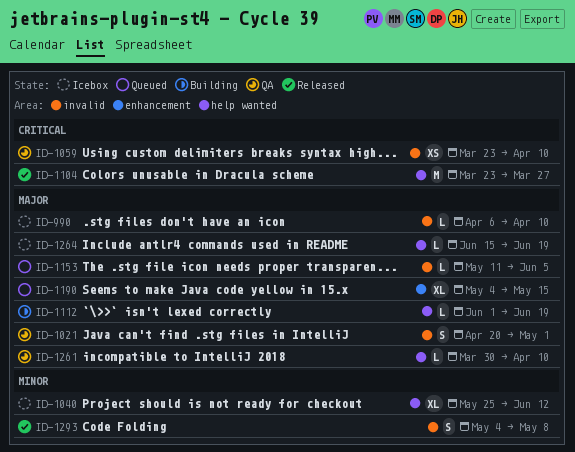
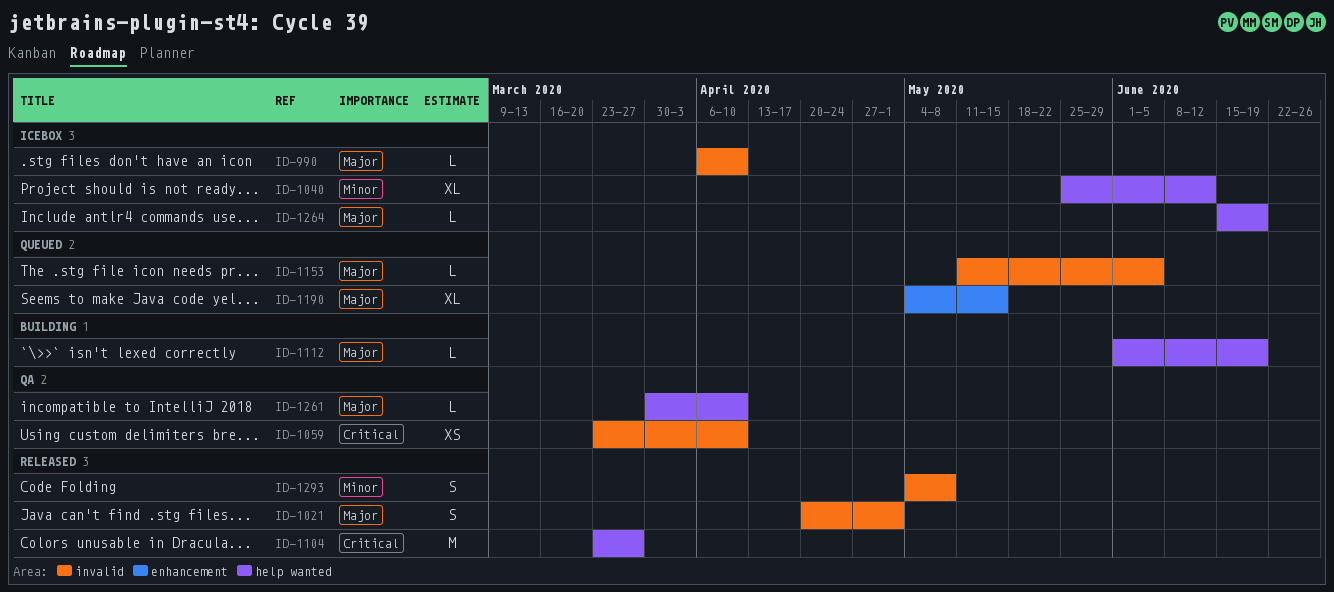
ID-1021, status: QA -> Released

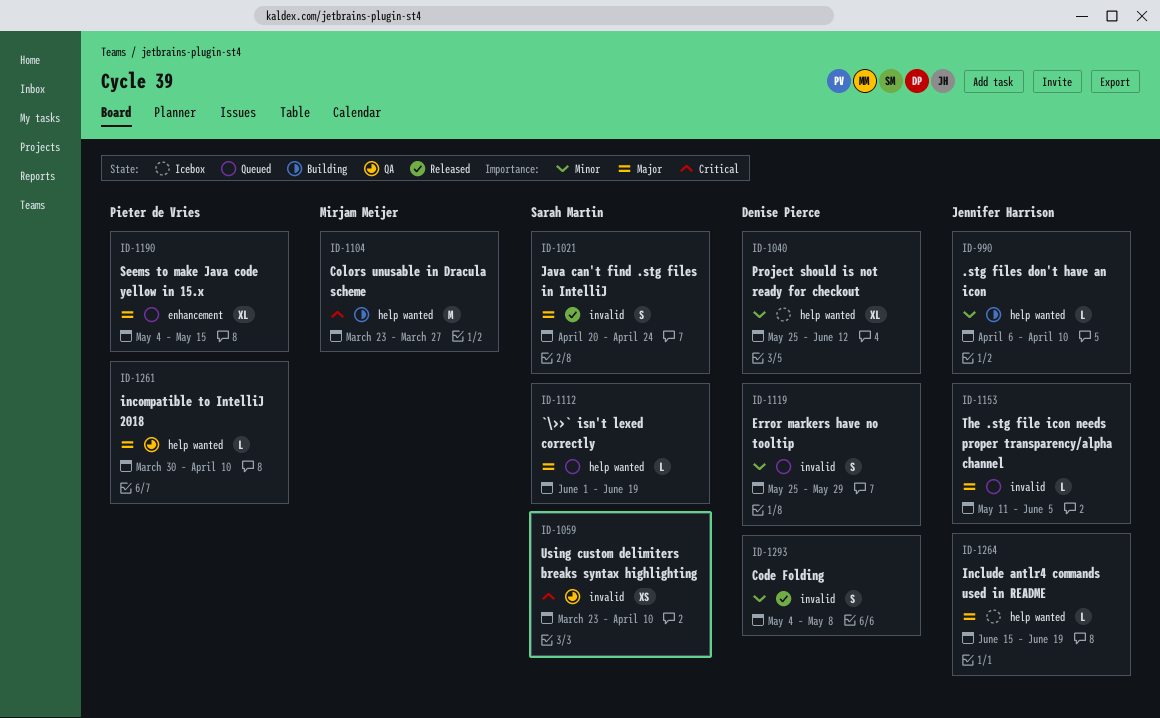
ID-990, status: Icebox -> Building
ID-990, priority: Major -> Minor
ID-990, label: invalid -> help wanted
ID-1021, due: May 1 -> Apr 24
ID-1104, status: Released -> Building
ID-1112, status: Building -> Queued
ID-1119: none -> present

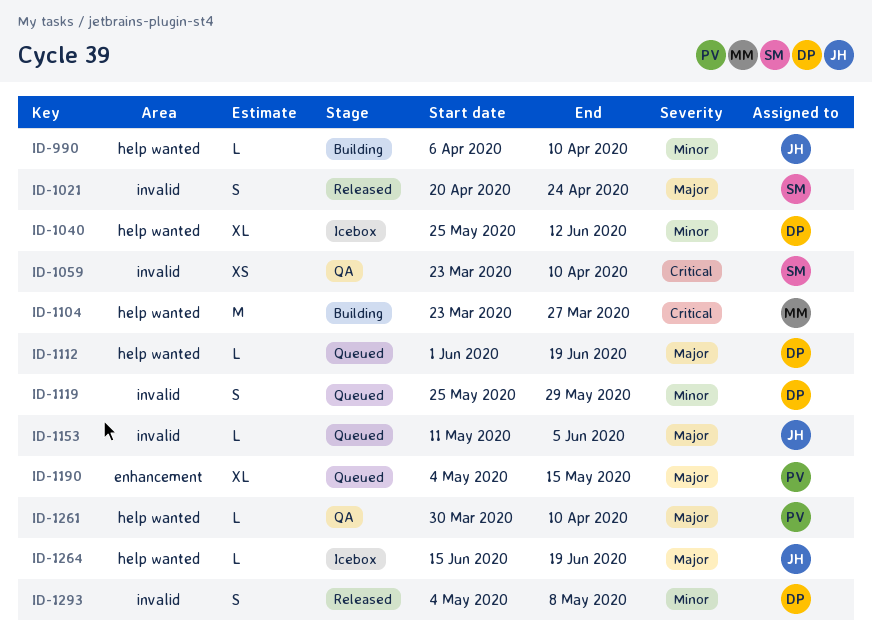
ID-1112, owner: Sarah Martin -> Denise Pierce

